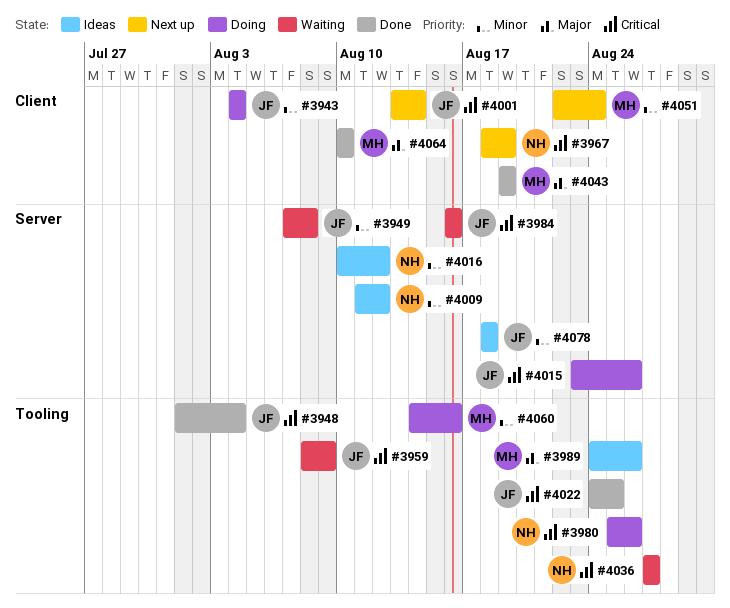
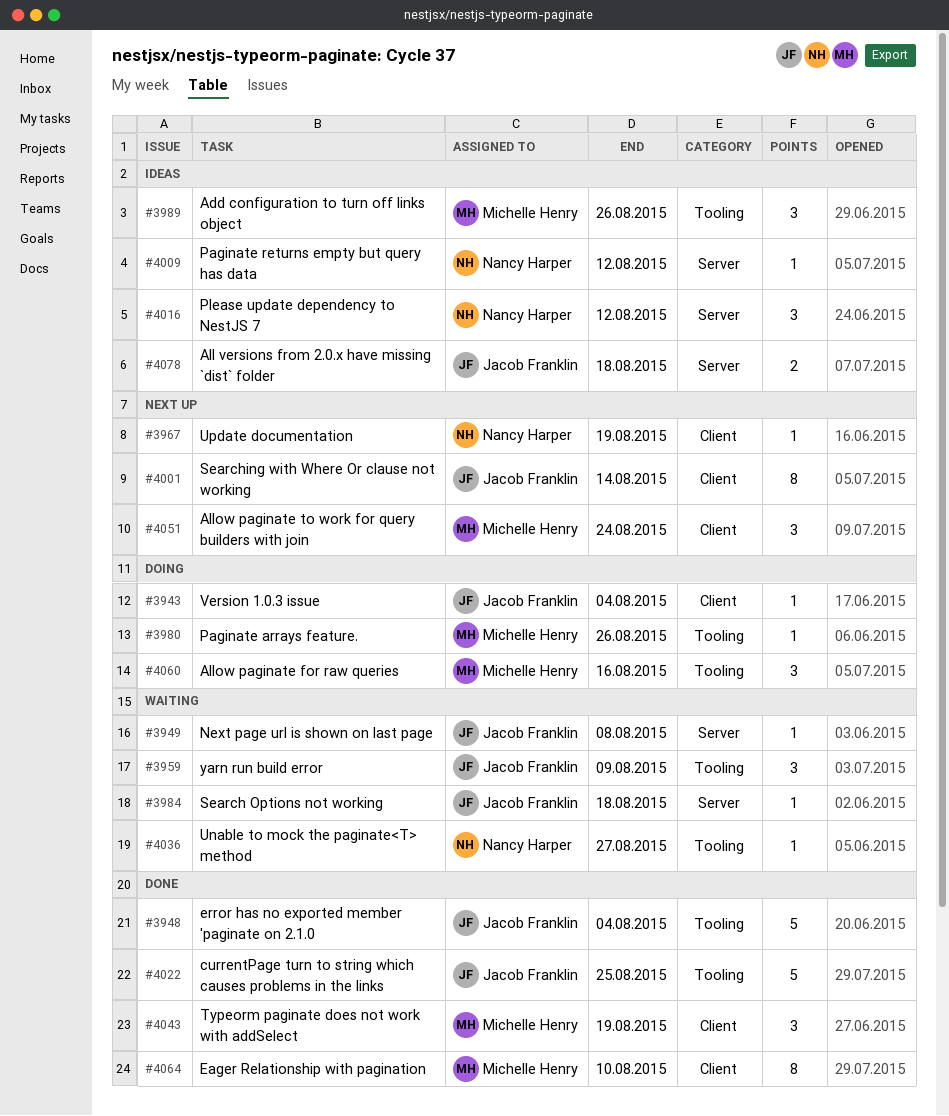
#3980, owner: Nancy Harper -> Michelle Henry
#3984, due: Aug 16 -> Aug 18
#4015: present -> none

